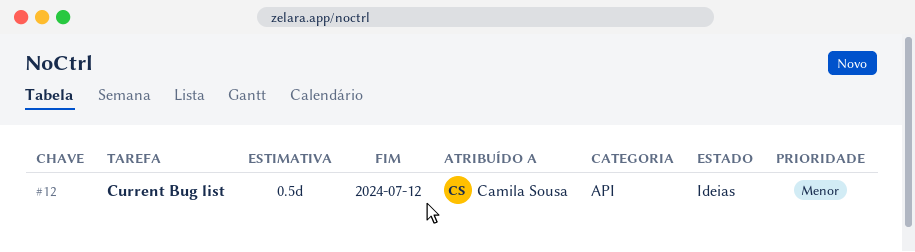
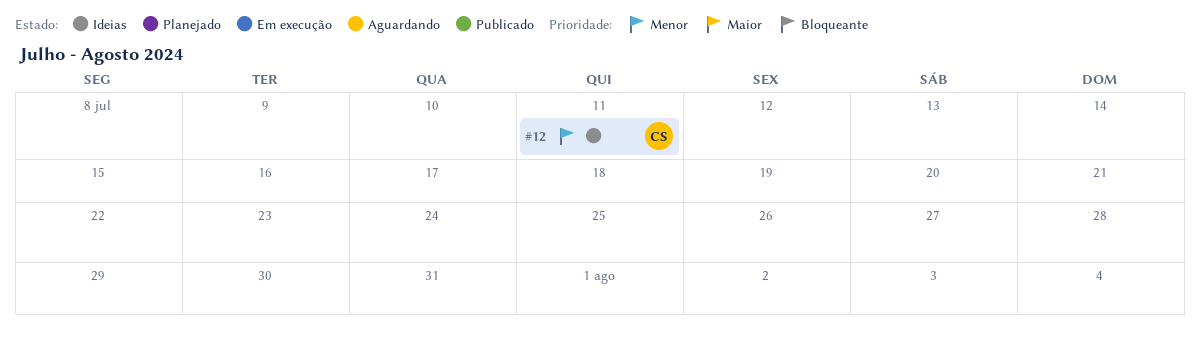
#12, due: Jul 12 -> Jul 11

